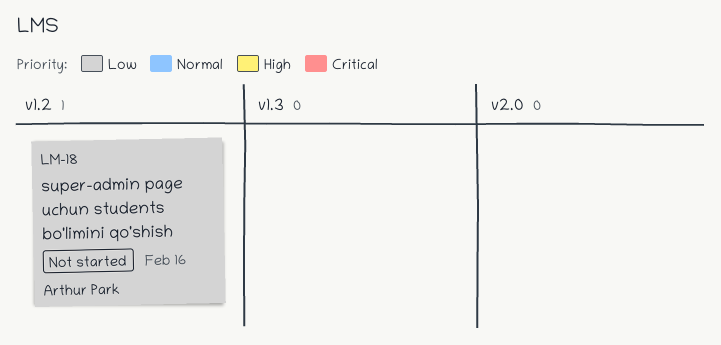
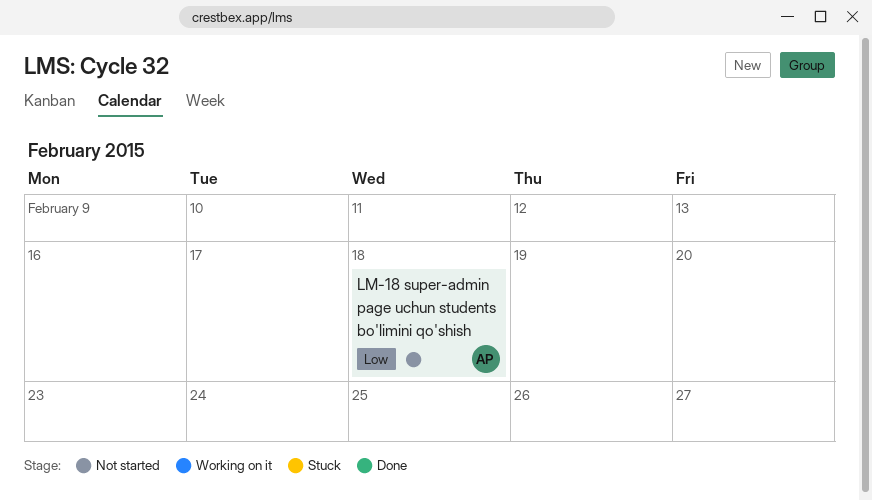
LM-18, due: Feb 16 -> Feb 18

